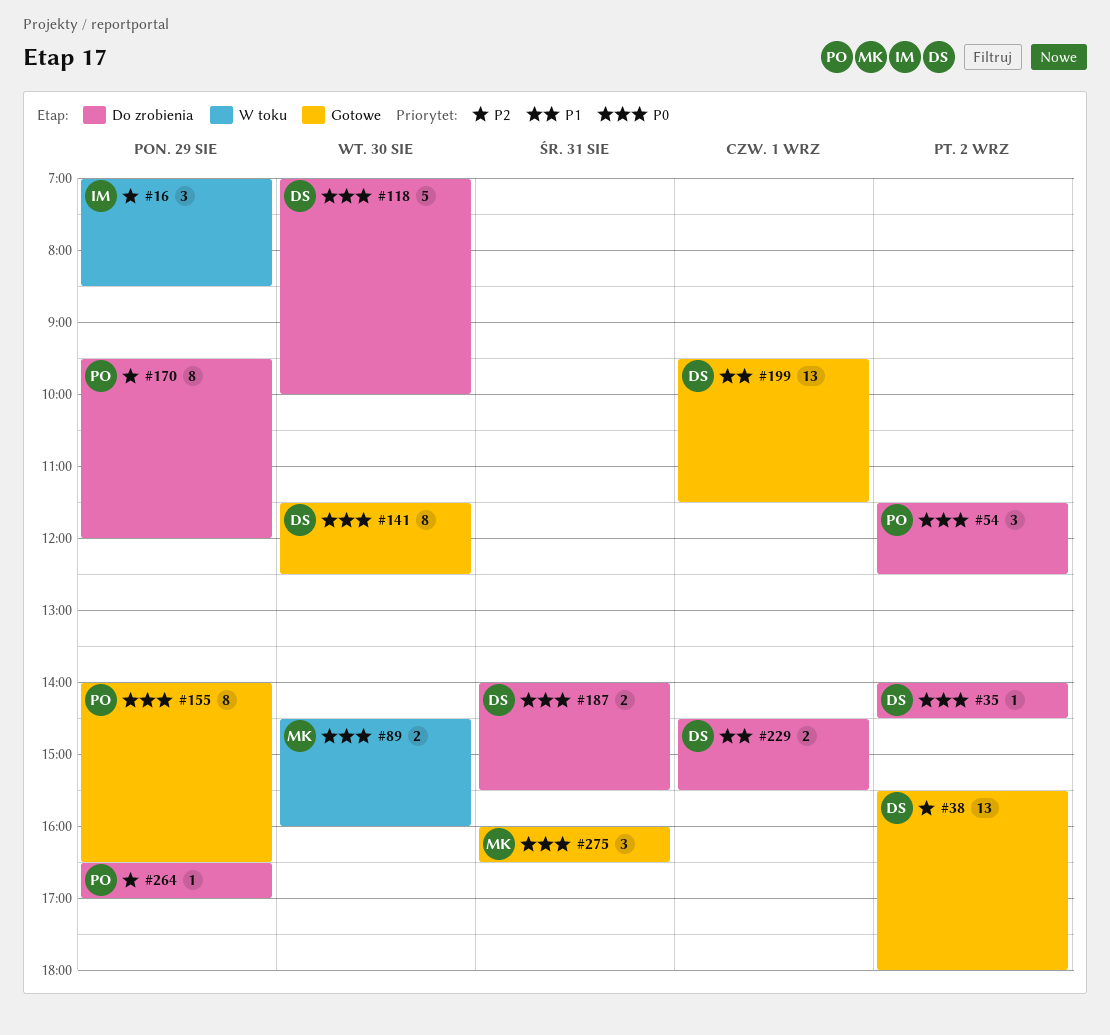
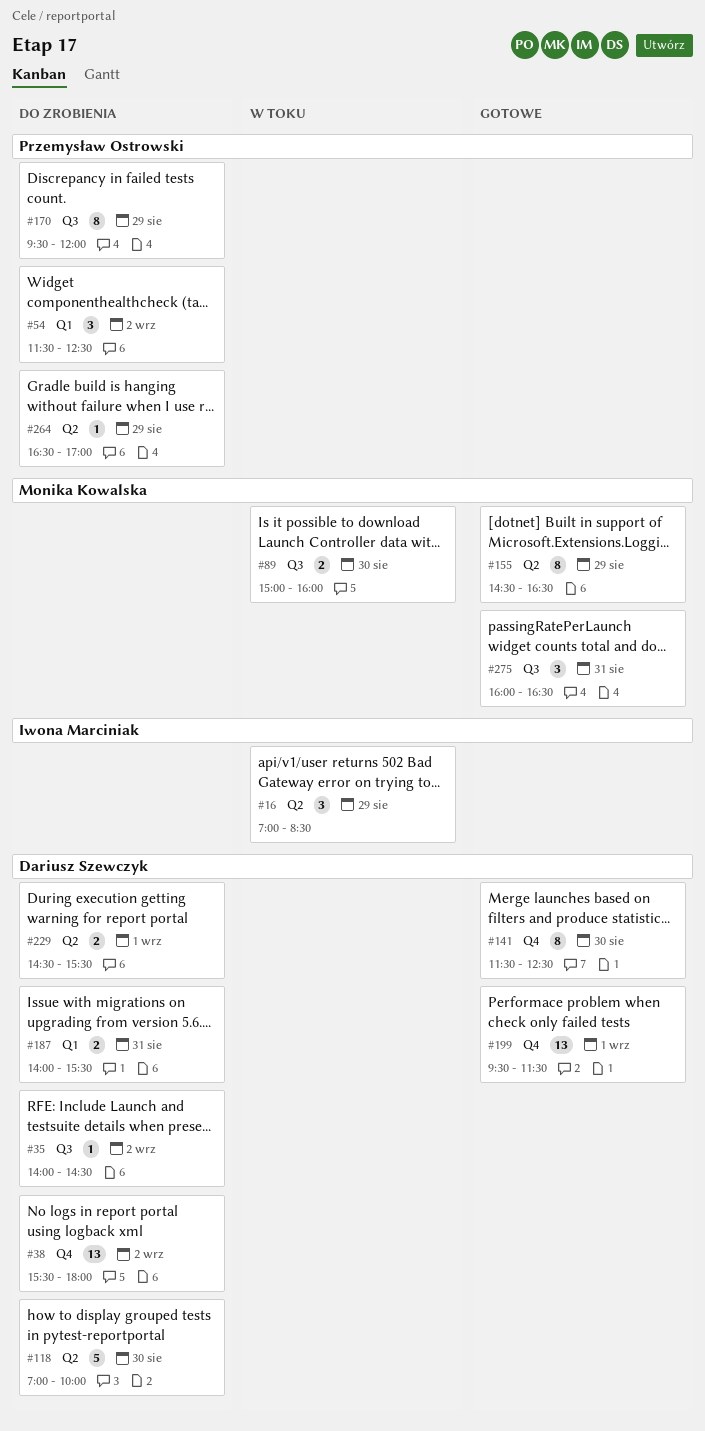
#38, status: Gotowe -> Do zrobienia
#89, begins: 14:30 -> 15:00
#155, owner: Przemysław Ostrowski -> Monika Kowalska
#155, begins: 14:00 -> 14:30

